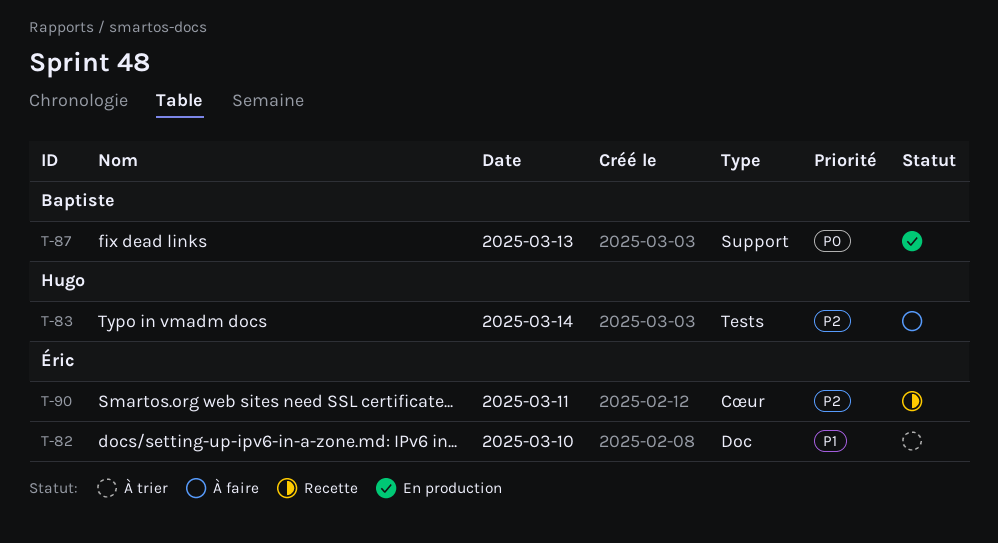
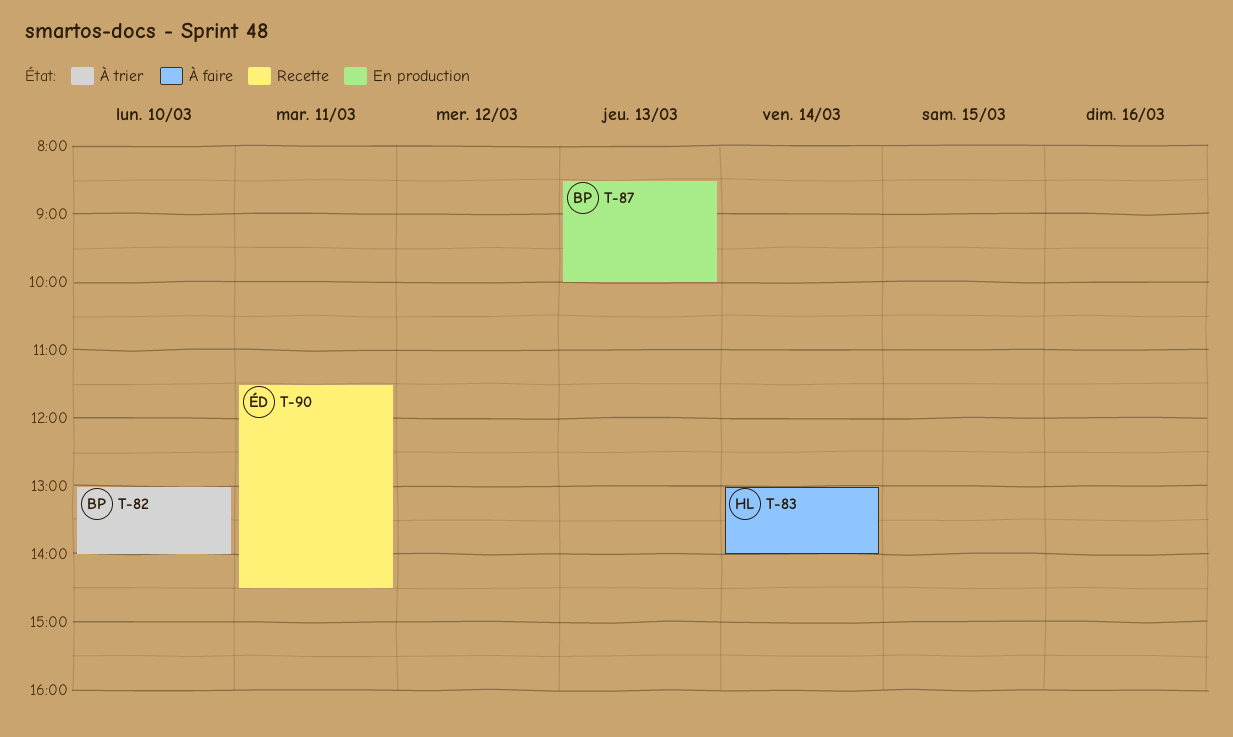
T-82, owner: Éric -> Baptiste

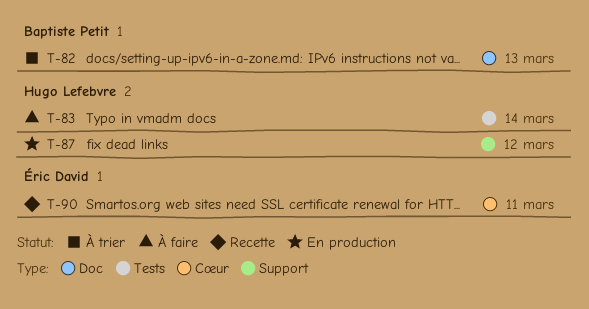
T-82, day: Mar 10 -> Mar 13
T-87, owner: Baptiste Petit -> Hugo Lefebvre
T-87, day: Mar 13 -> Mar 12

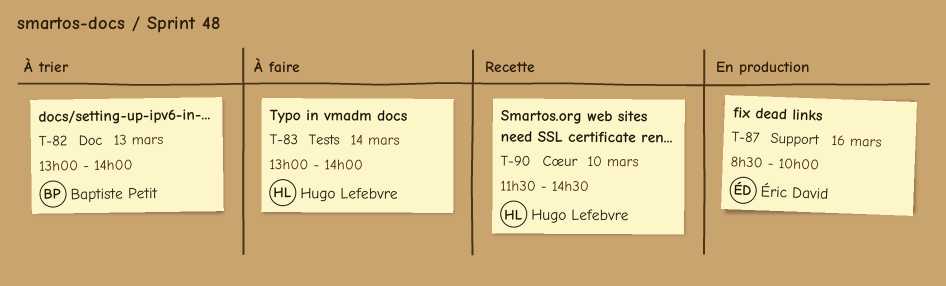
T-87, owner: Hugo Lefebvre -> Éric David
T-87, day: Mar 12 -> Mar 16
T-90, owner: Éric David -> Hugo Lefebvre
T-90, day: Mar 11 -> Mar 10

